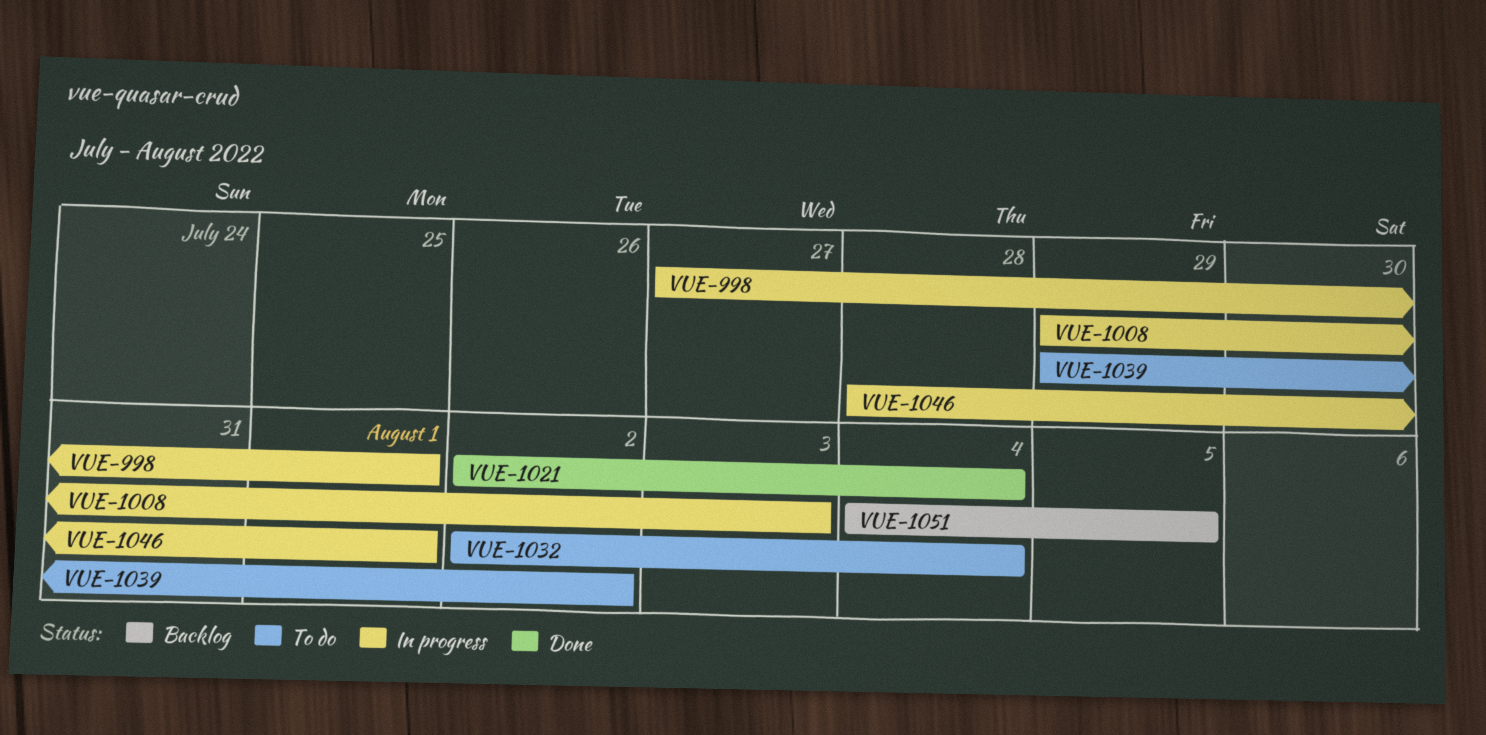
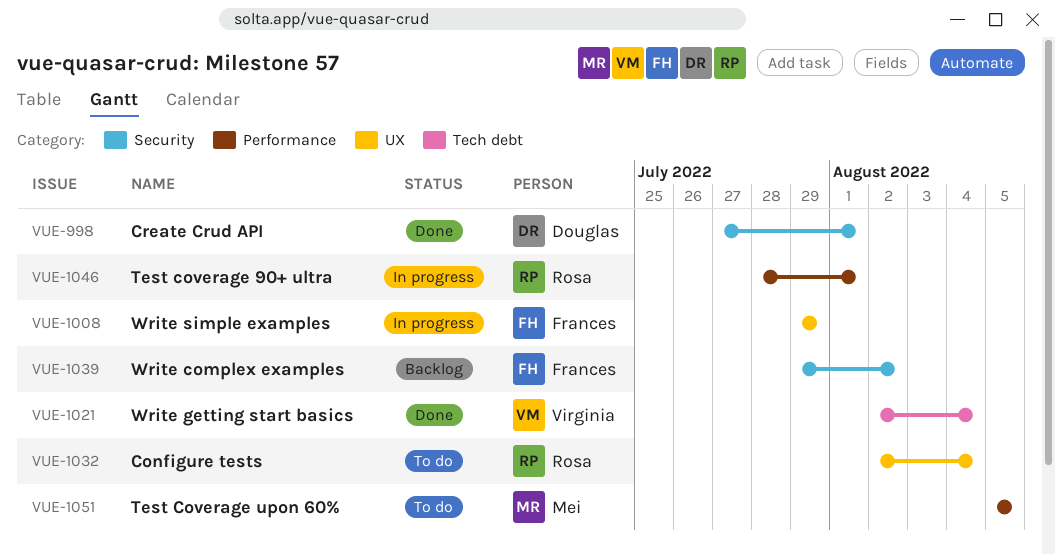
VUE-998, status: In progress -> Done
VUE-1008, due: Aug 3 -> Jul 29
VUE-1039, status: To do -> Backlog
VUE-1051, status: Backlog -> To do
VUE-1051, start: Aug 4 -> Aug 5

